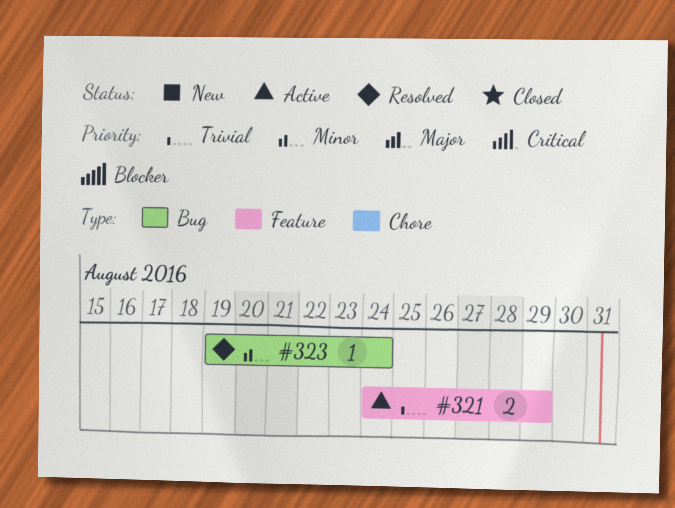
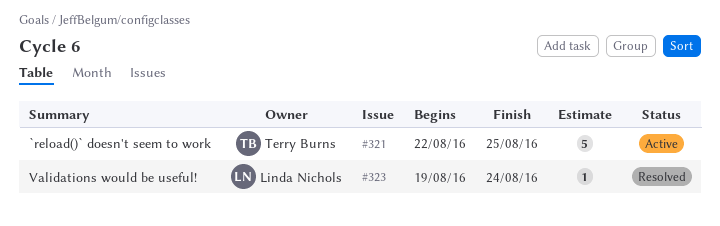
#321, estimate: 2 -> 5
#321, start: Aug 24 -> Aug 22
#321, due: Aug 29 -> Aug 25

